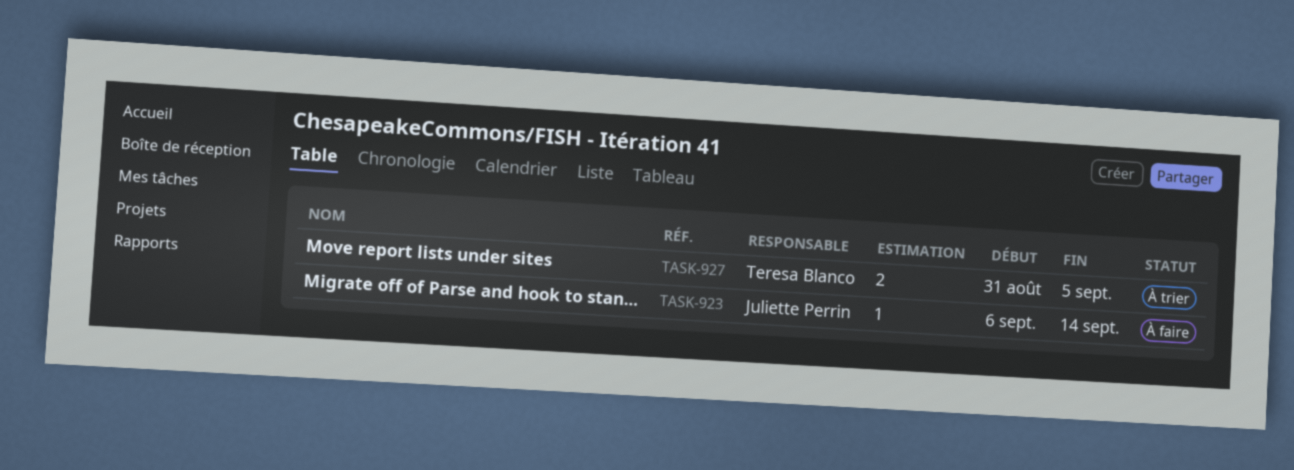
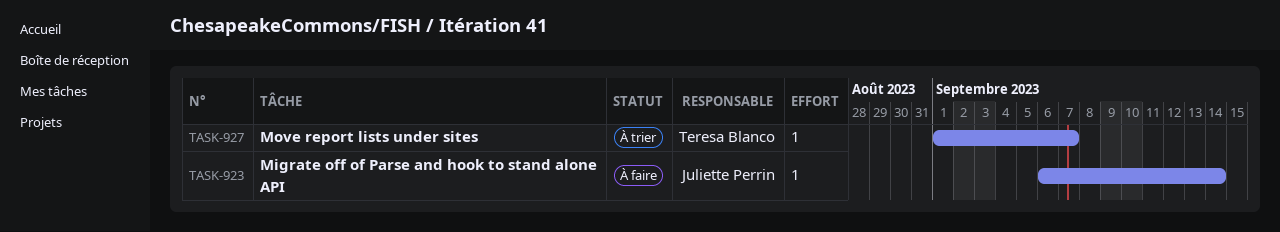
TASK-927, estimate: 2 -> 1
TASK-927, start: Aug 31 -> Sep 1
TASK-927, due: Sep 5 -> Sep 7

